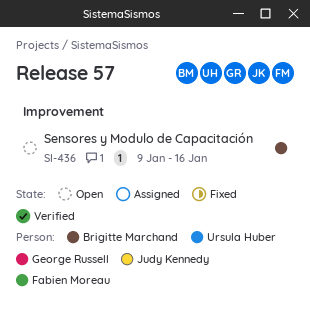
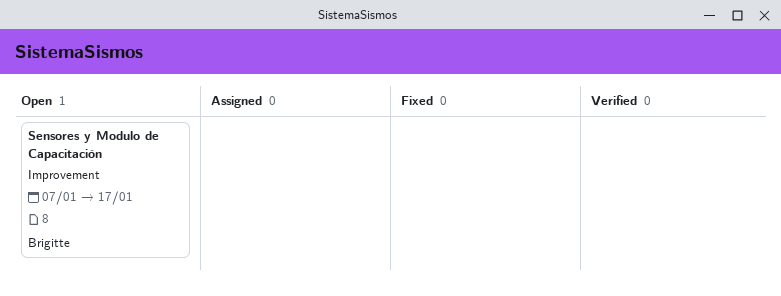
Sensores y Modulo de Capacitación, start: Jan 9 -> Jan 7
Sensores y Modulo de Capacitación, due: Jan 16 -> Jan 17

